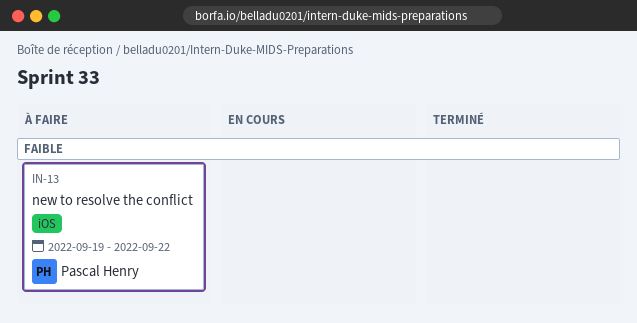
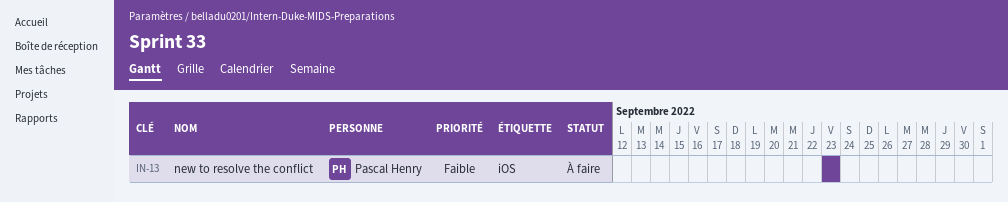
IN-13, start: Sep 19 -> Sep 23
IN-13, due: Sep 22 -> Sep 23

